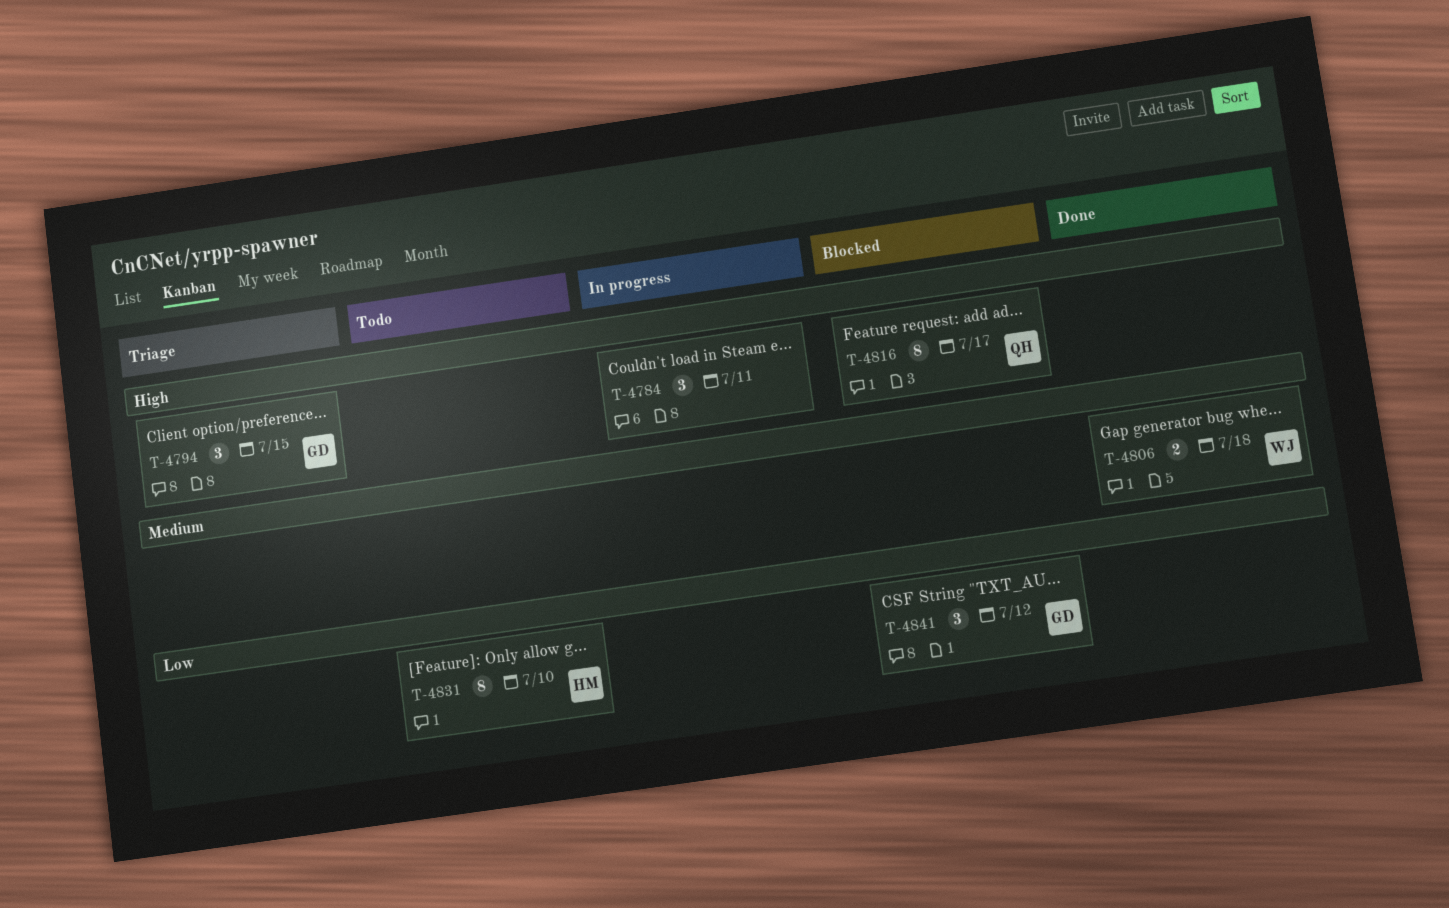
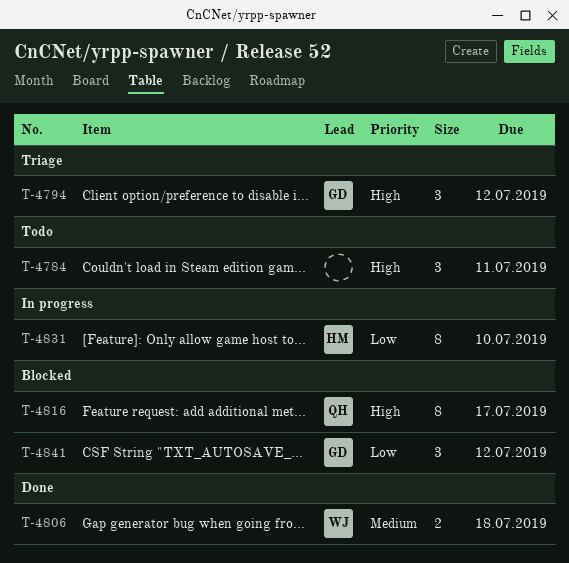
T-4784, status: In progress -> Todo
T-4794, due: Jul 15 -> Jul 12
T-4831, status: Todo -> In progress

